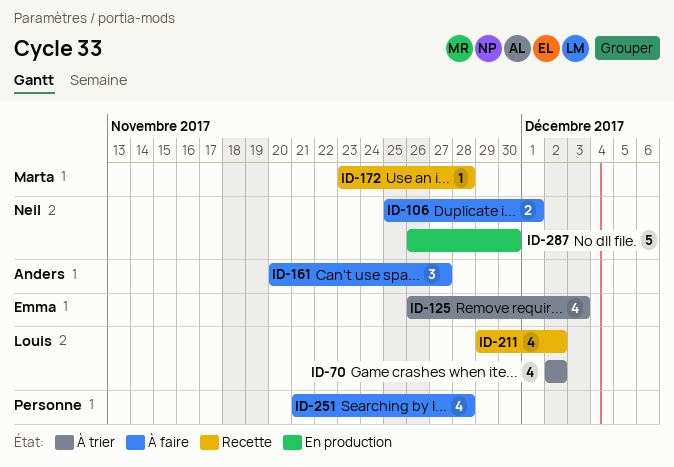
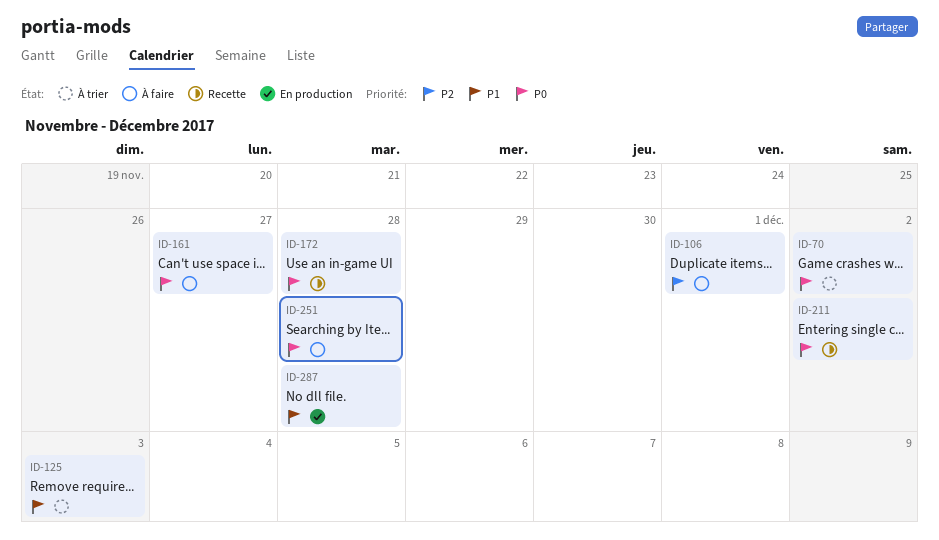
ID-287, due: Nov 30 -> Nov 28

